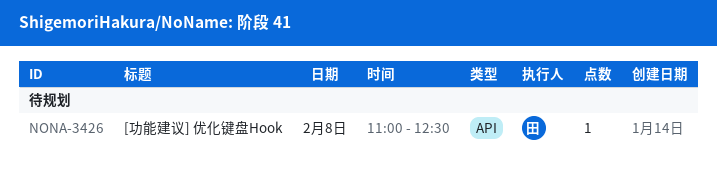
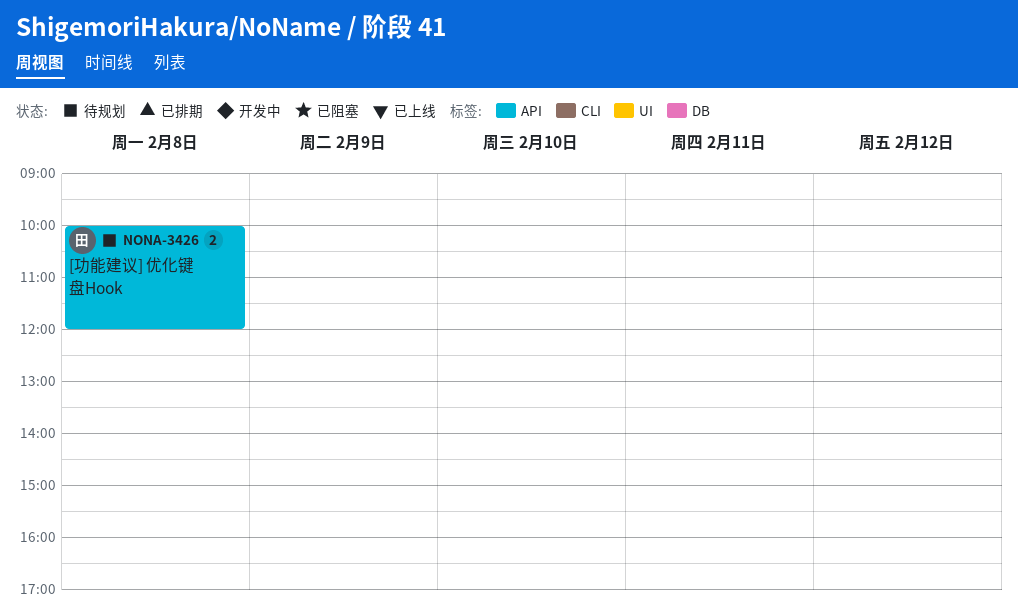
NONA-3426, estimate: 1 -> 2
NONA-3426, begins: 11:00 -> 10:00
NONA-3426, ends: 12:30 -> 12:00

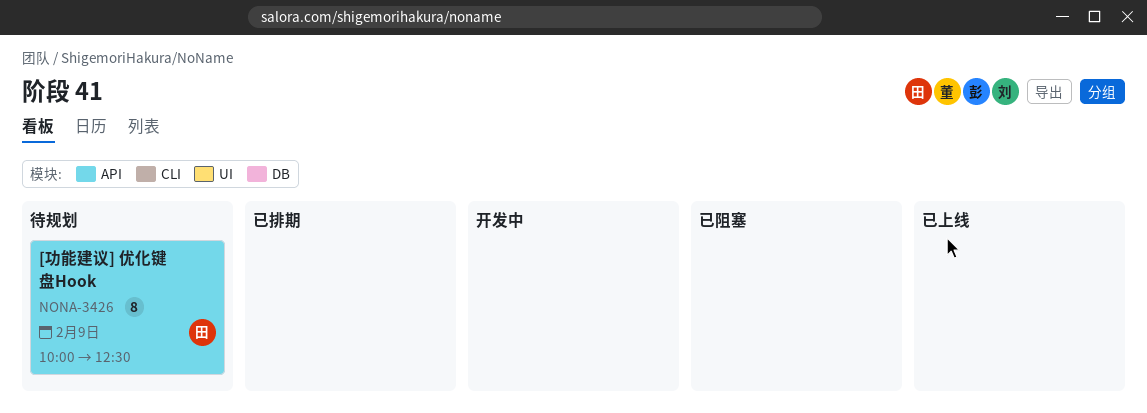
NONA-3426, estimate: 2 -> 8
NONA-3426, day: Feb 8 -> Feb 9
NONA-3426, ends: 12:00 -> 12:30

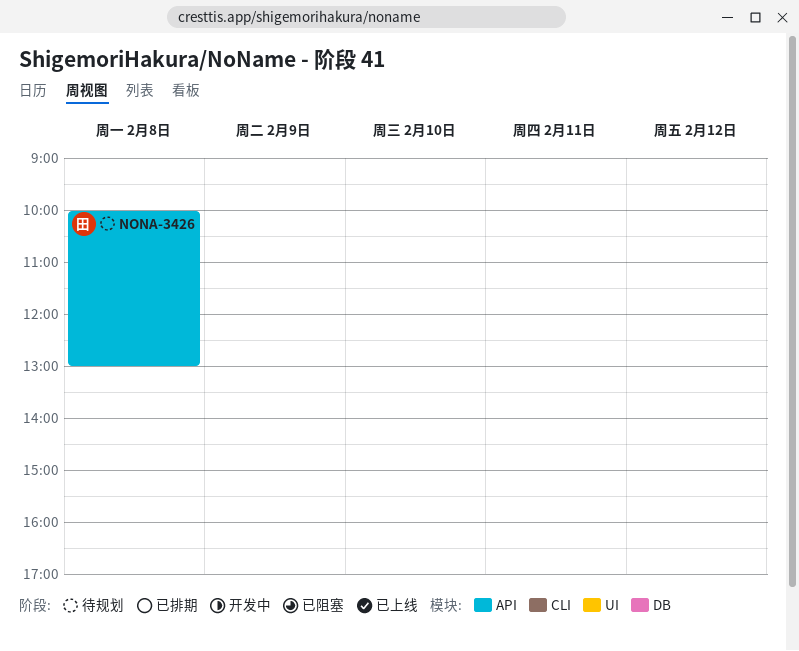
NONA-3426, day: Feb 9 -> Feb 8
NONA-3426, ends: 12:30 -> 13:00

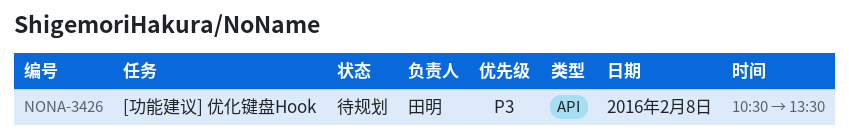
NONA-3426, begins: 10:00 -> 10:30
NONA-3426, ends: 13:00 -> 13:30

